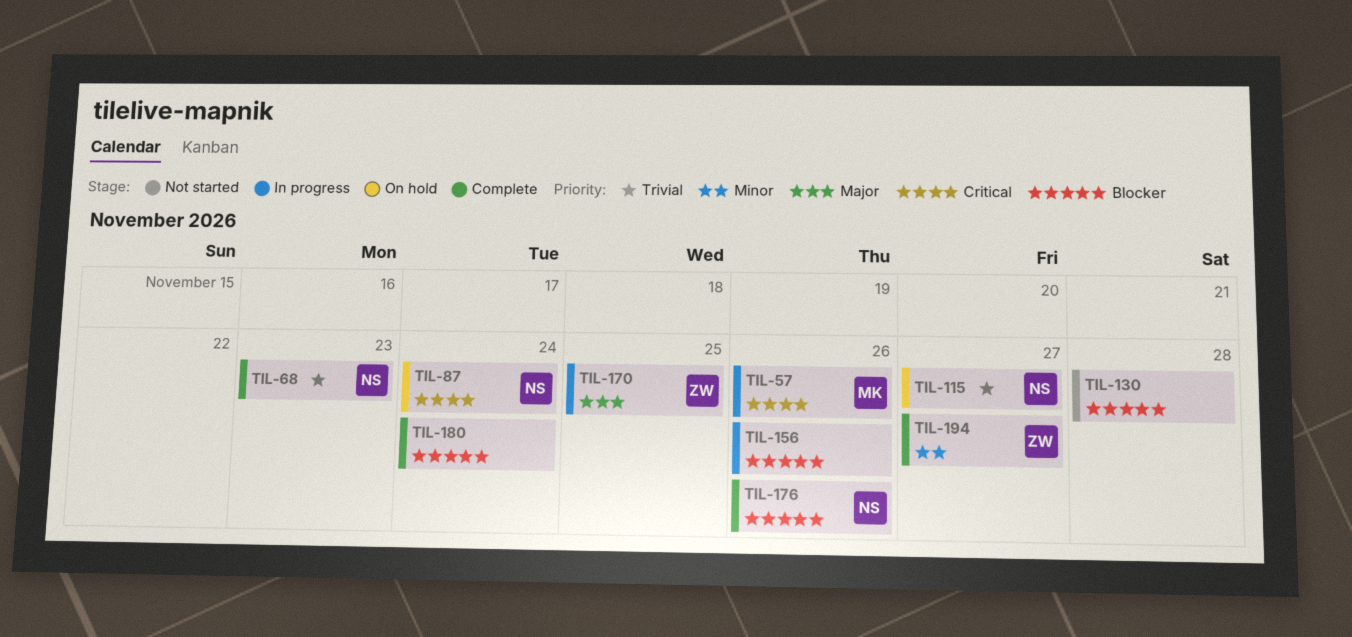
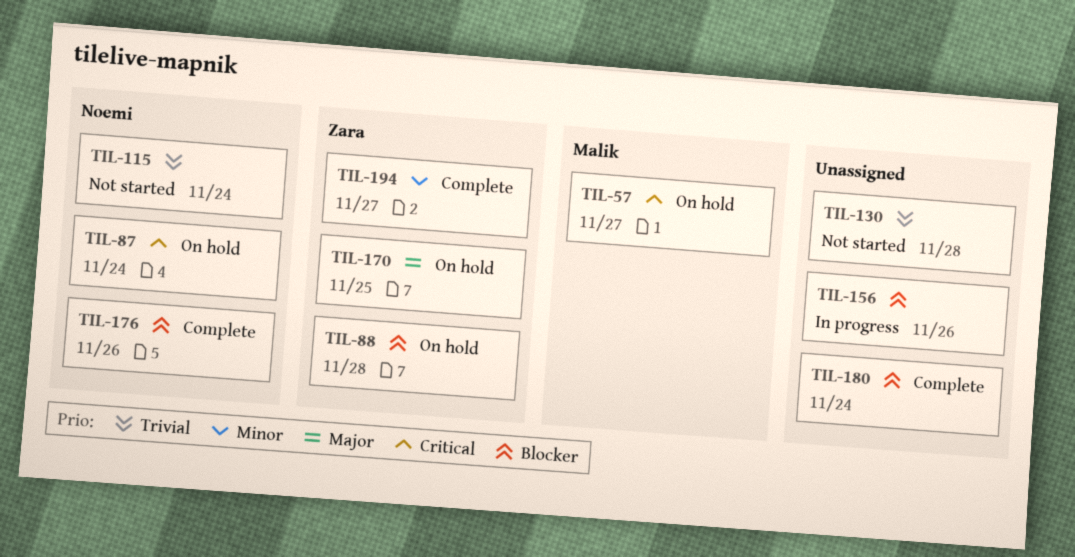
TIL-57, status: In progress -> On hold
TIL-57, due: Nov 26 -> Nov 27
TIL-68: present -> none
TIL-88: none -> present
TIL-115, status: On hold -> Not started
TIL-115, due: Nov 27 -> Nov 24
TIL-130, priority: Blocker -> Trivial
TIL-170, status: In progress -> On hold

